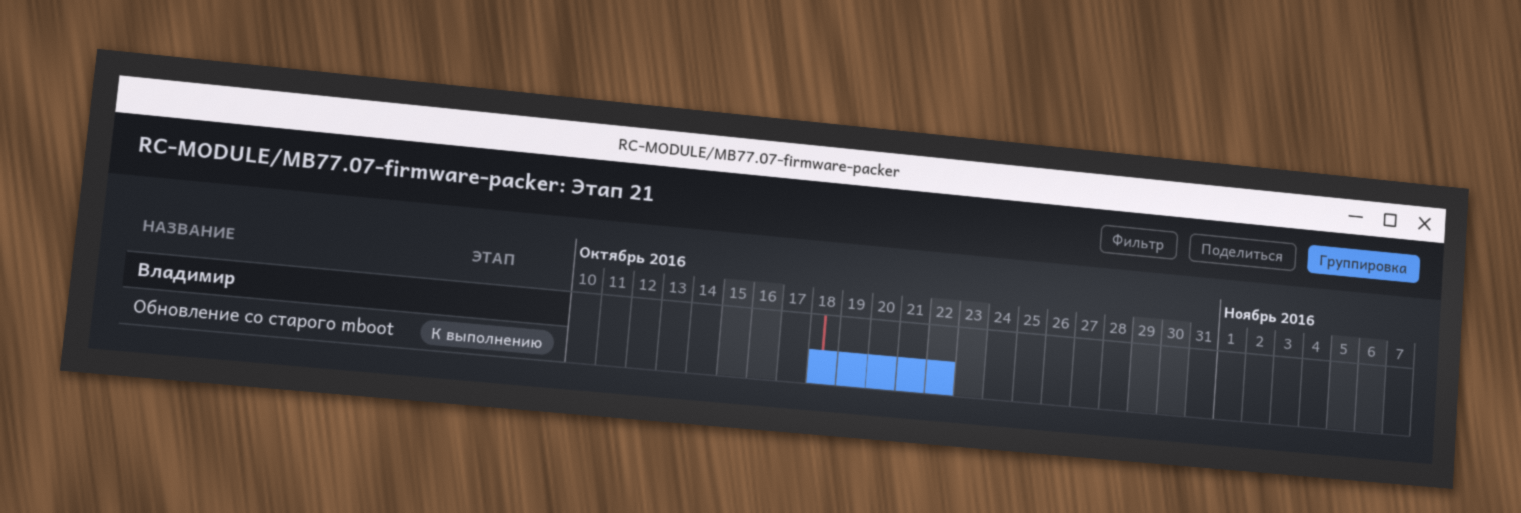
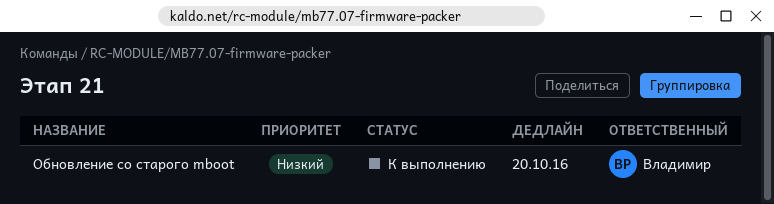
Обновление со старого mboot, due: Oct 22 -> Oct 20

